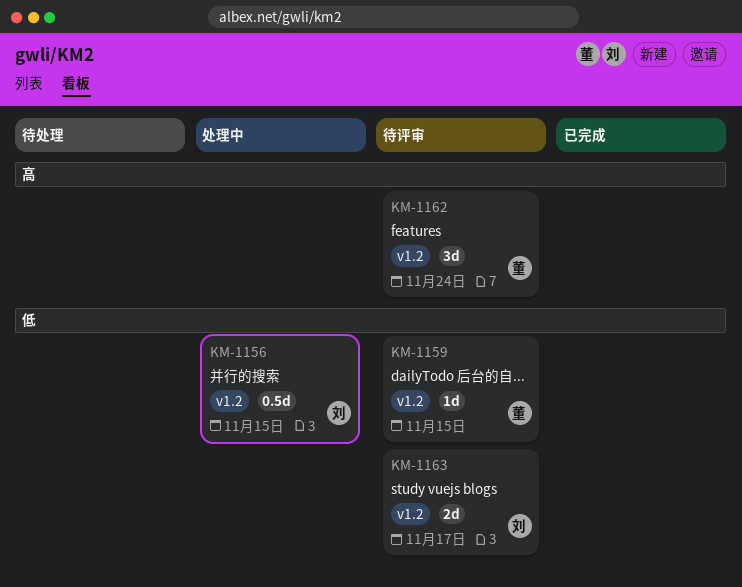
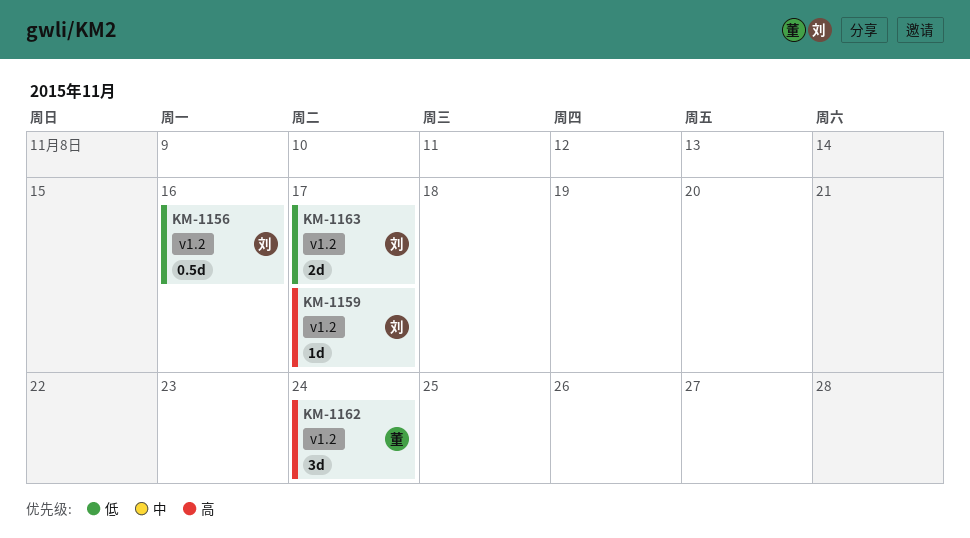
KM-1156, due: Nov 15 -> Nov 16
KM-1159, owner: 董 -> 刘
KM-1159, priority: 低 -> 高
KM-1159, due: Nov 15 -> Nov 17

